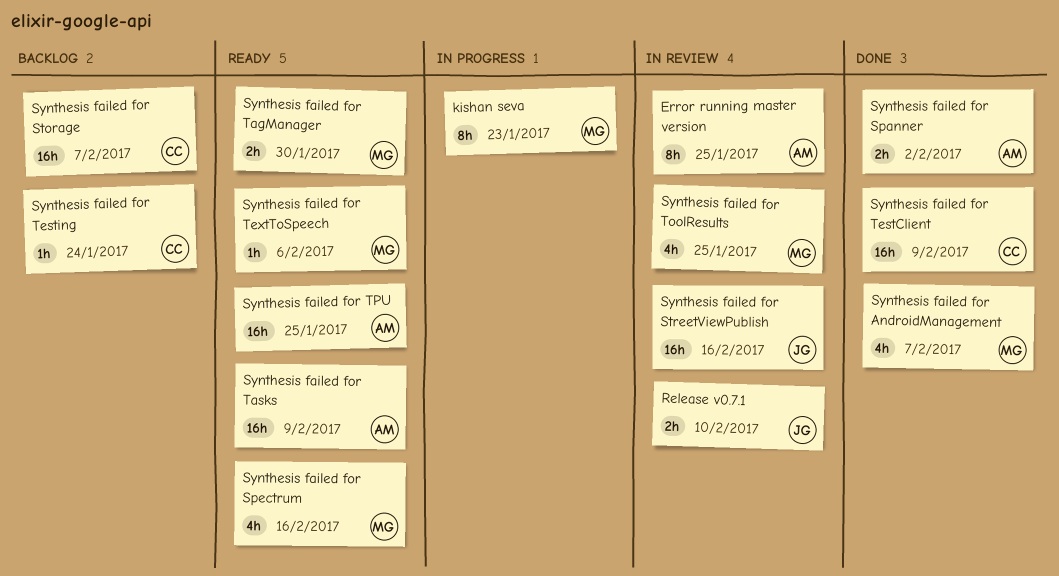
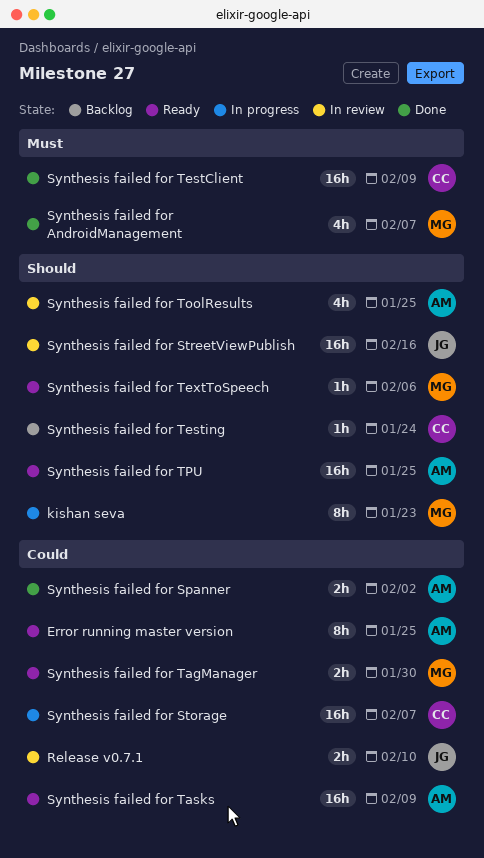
Error running master version, status: In review -> Ready
Synthesis failed for Spectrum: present -> none
Synthesis failed for Storage, status: Backlog -> In progress
Synthesis failed for ToolResults, owner: MG -> AM

